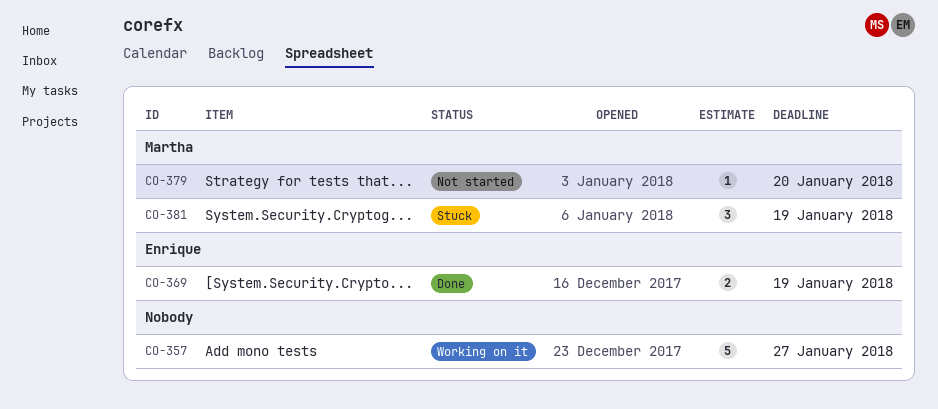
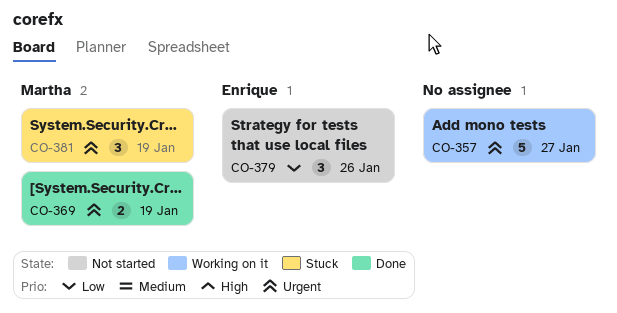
CO-369, owner: Enrique -> Martha
CO-379, owner: Martha -> Enrique
CO-379, estimate: 1 -> 3
CO-379, due: Jan 20 -> Jan 26

